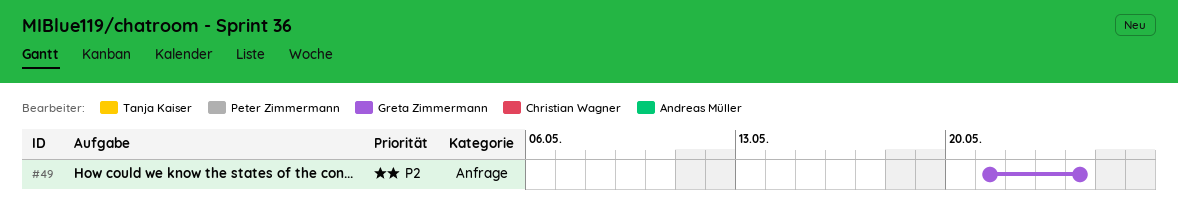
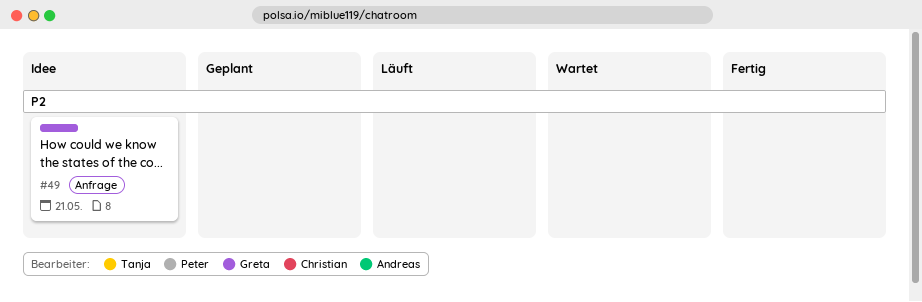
#49, due: May 24 -> May 21

